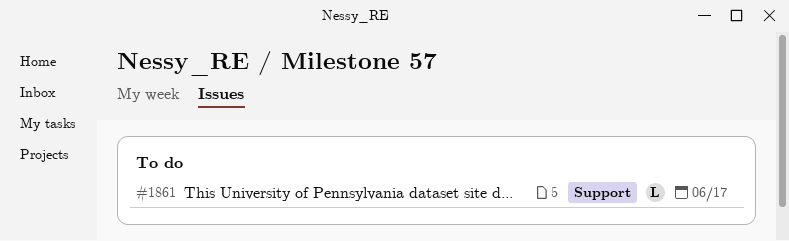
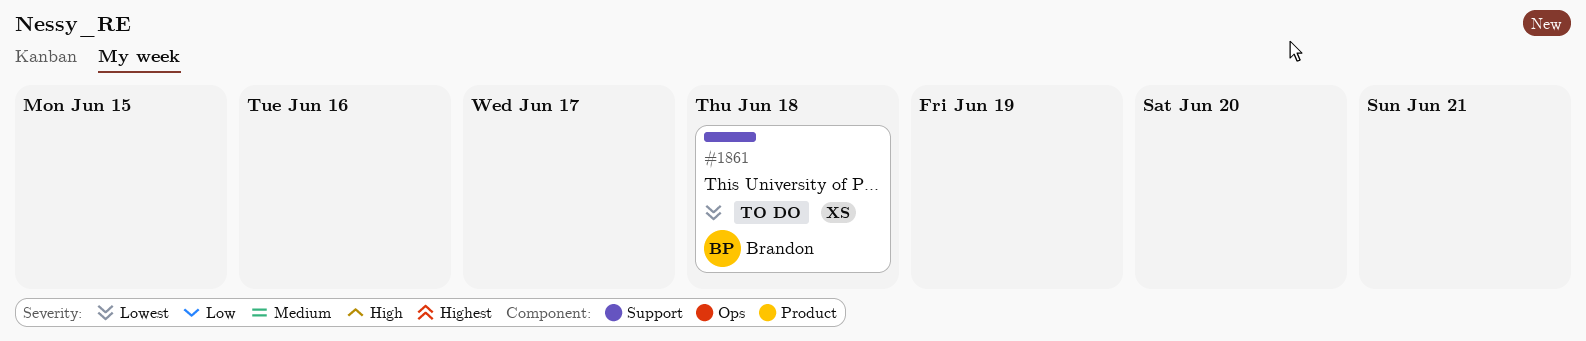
#1861, estimate: L -> XS
#1861, due: Jun 17 -> Jun 18

